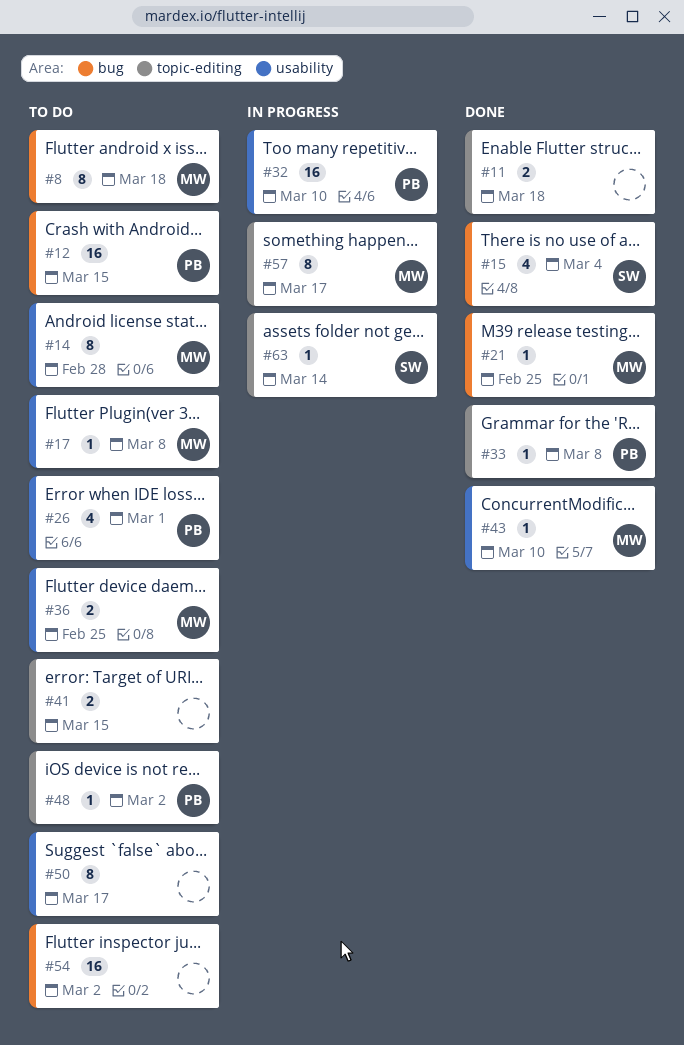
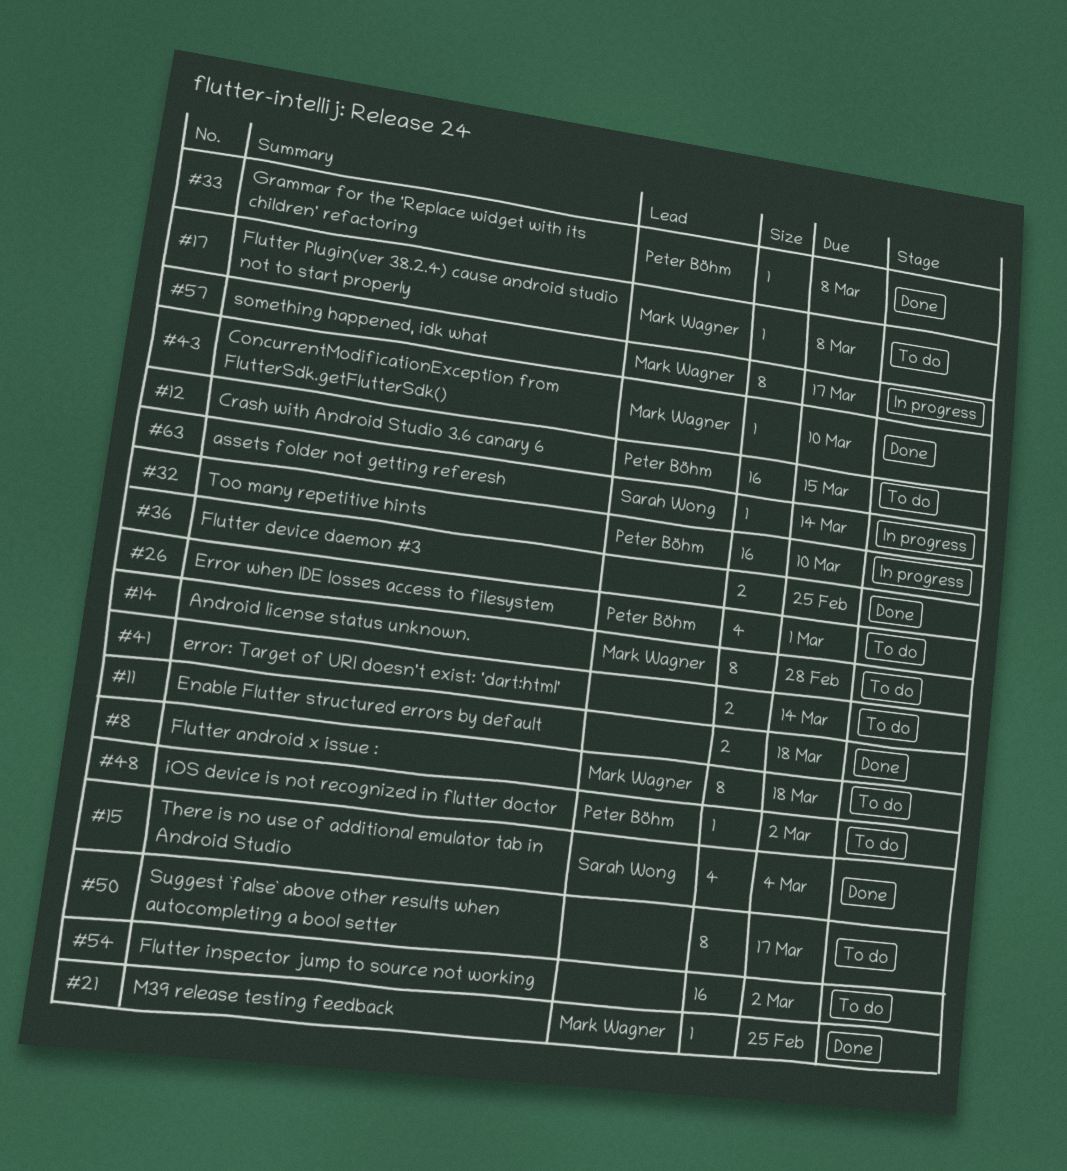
#36, status: To do -> Done
#36, owner: Mark Wagner -> none
#41, due: Mar 15 -> Mar 14

